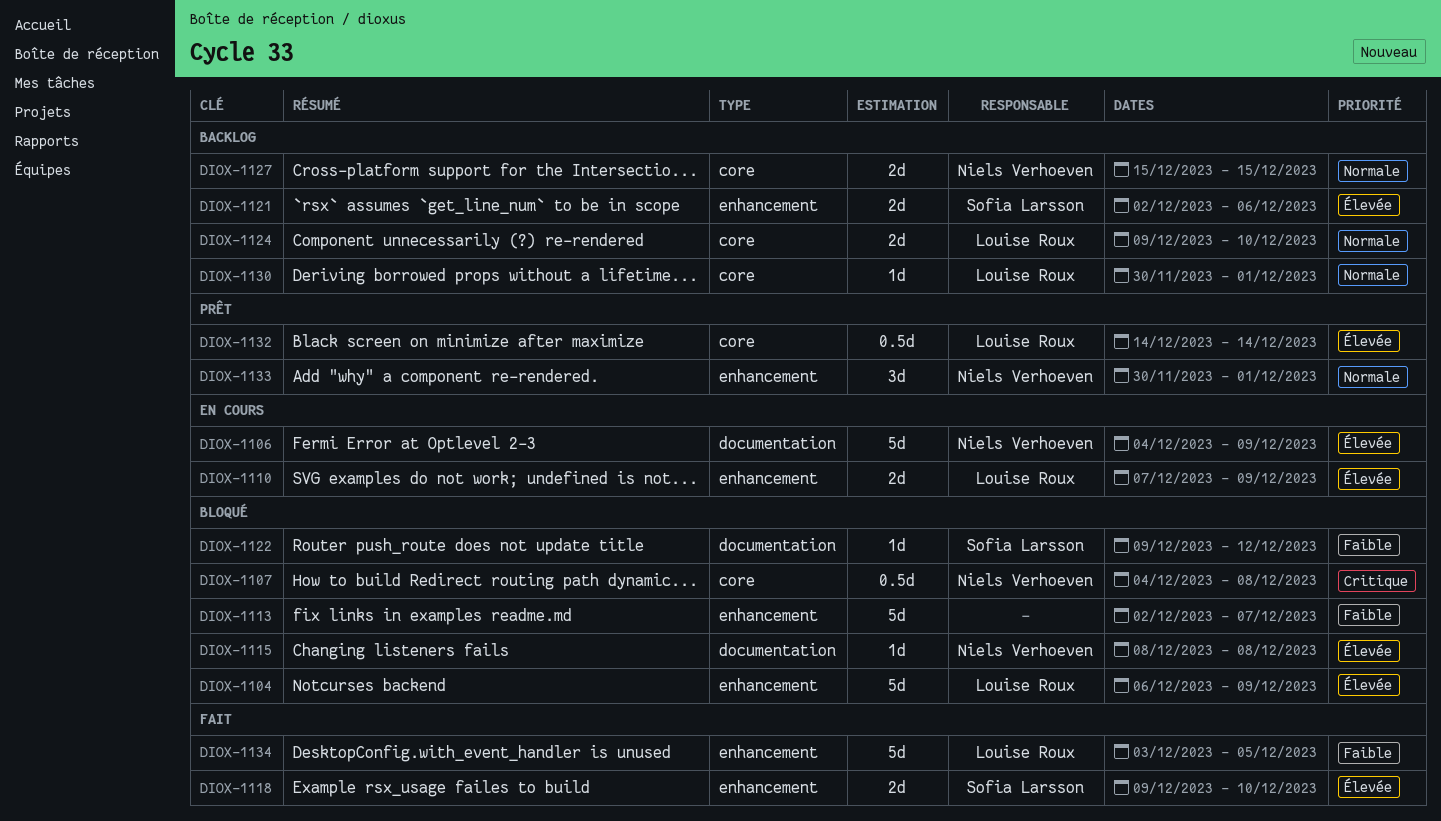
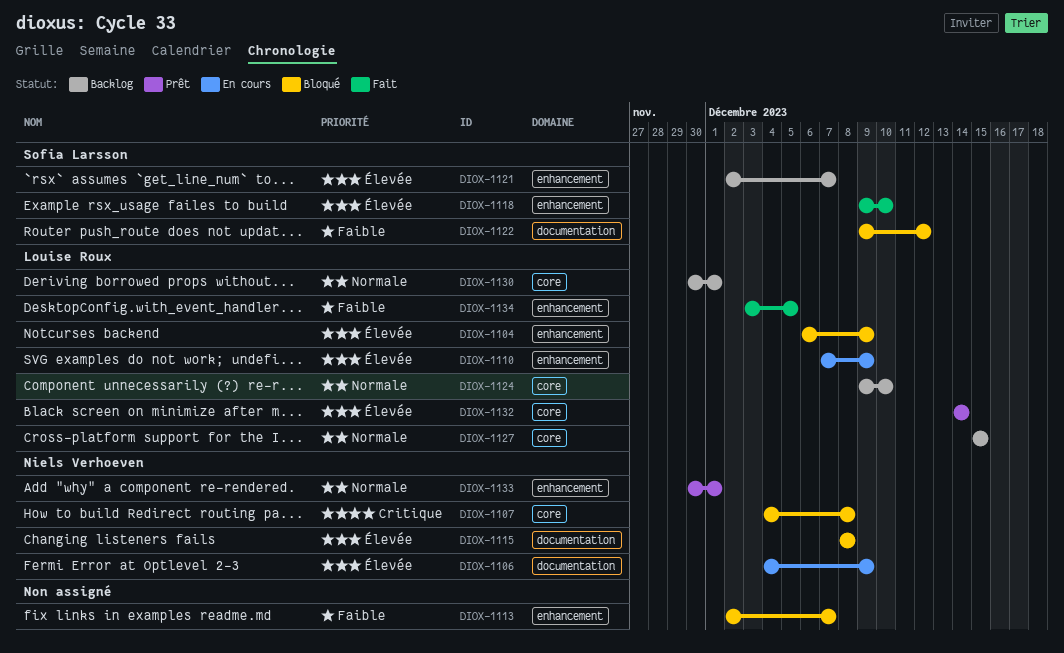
DIOX-1121, due: Dec 6 -> Dec 7
DIOX-1127, owner: Niels Verhoeven -> Louise Roux

